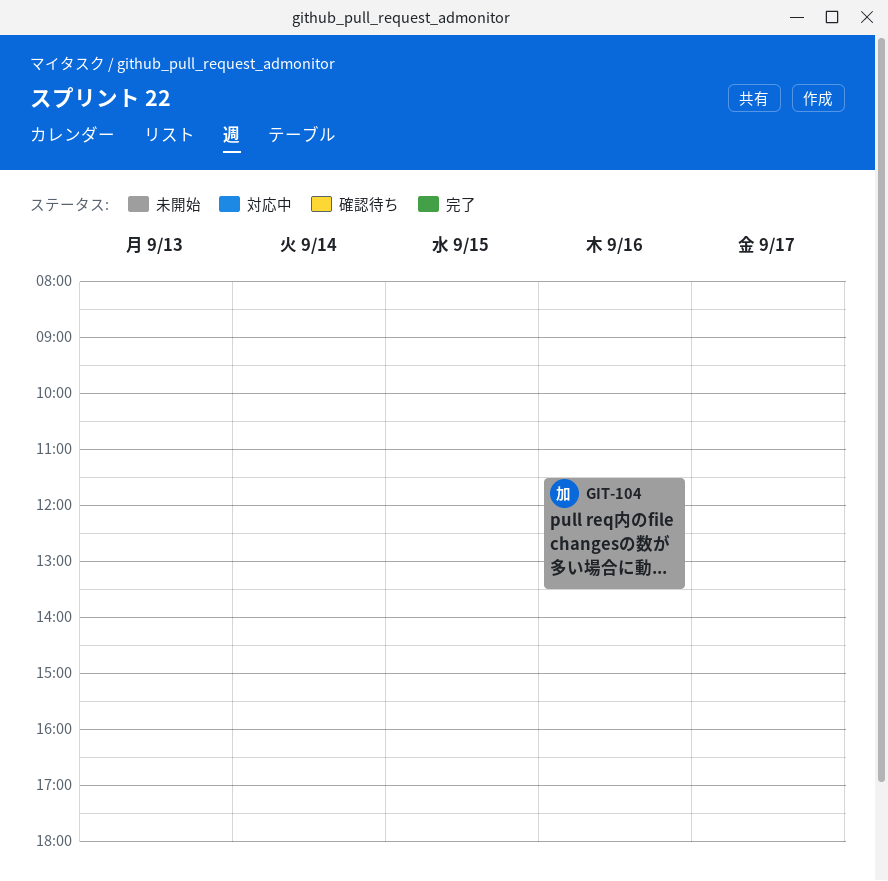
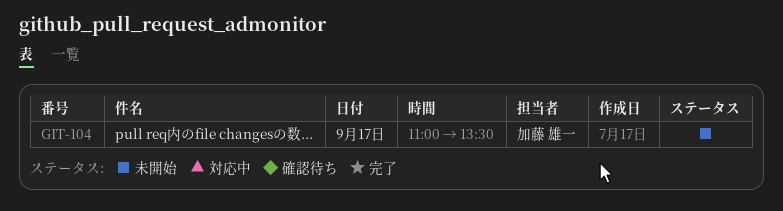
GIT-104, day: Sep 16 -> Sep 17
GIT-104, begins: 11:30 -> 11:00

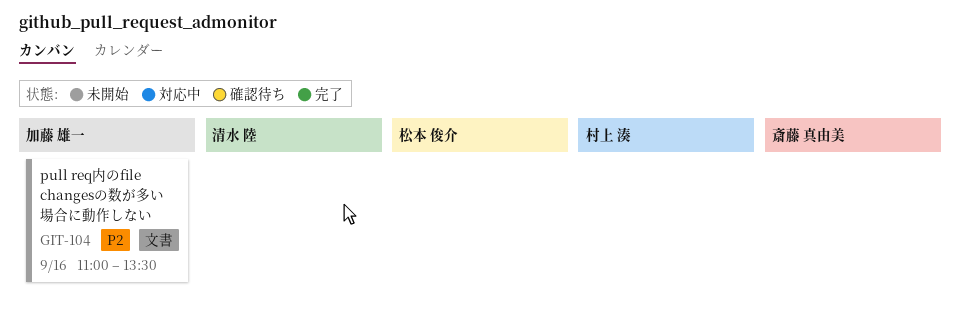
GIT-104, day: Sep 17 -> Sep 16

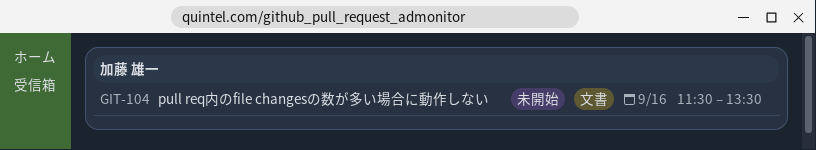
GIT-104, begins: 11:00 -> 11:30

